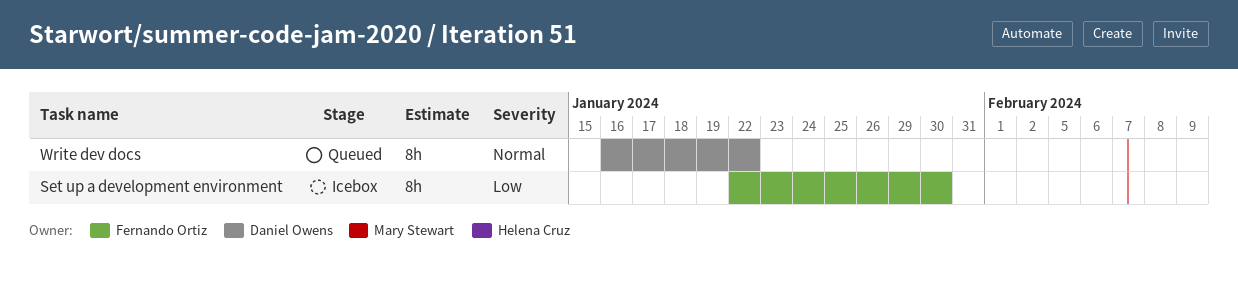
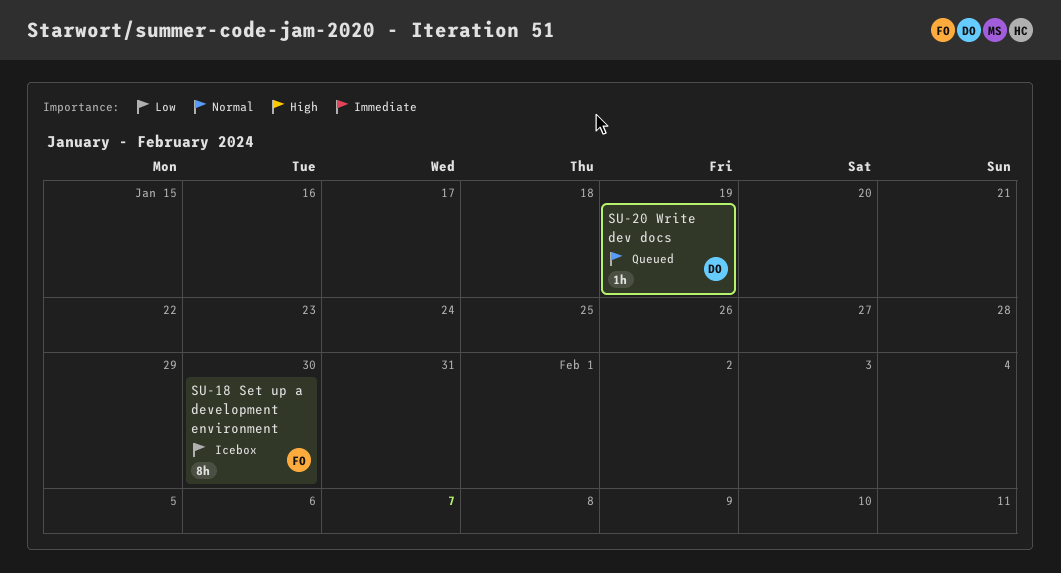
Write dev docs, estimate: 8h -> 1h
Write dev docs, due: Jan 22 -> Jan 19

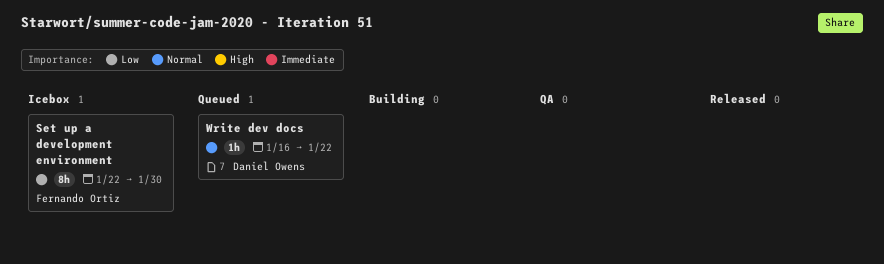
Write dev docs, due: Jan 19 -> Jan 22

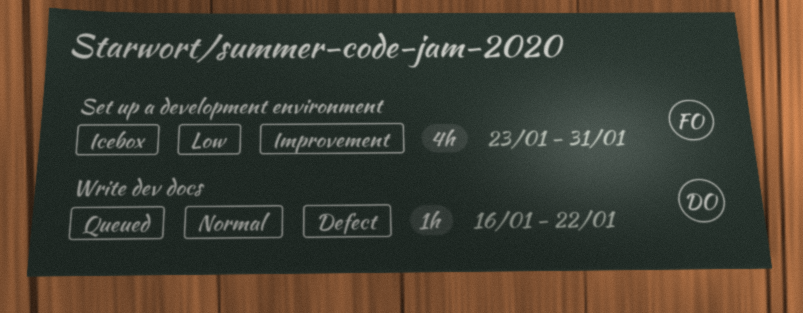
Set up a development environment, estimate: 8h -> 4h
Set up a development environment, start: Jan 22 -> Jan 23
Set up a development environment, due: Jan 30 -> Jan 31

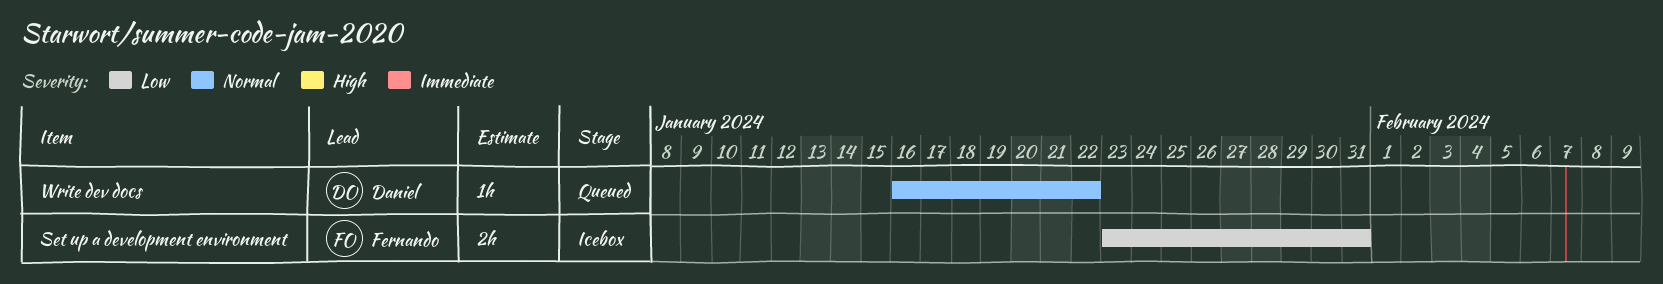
Set up a development environment, estimate: 4h -> 2h

